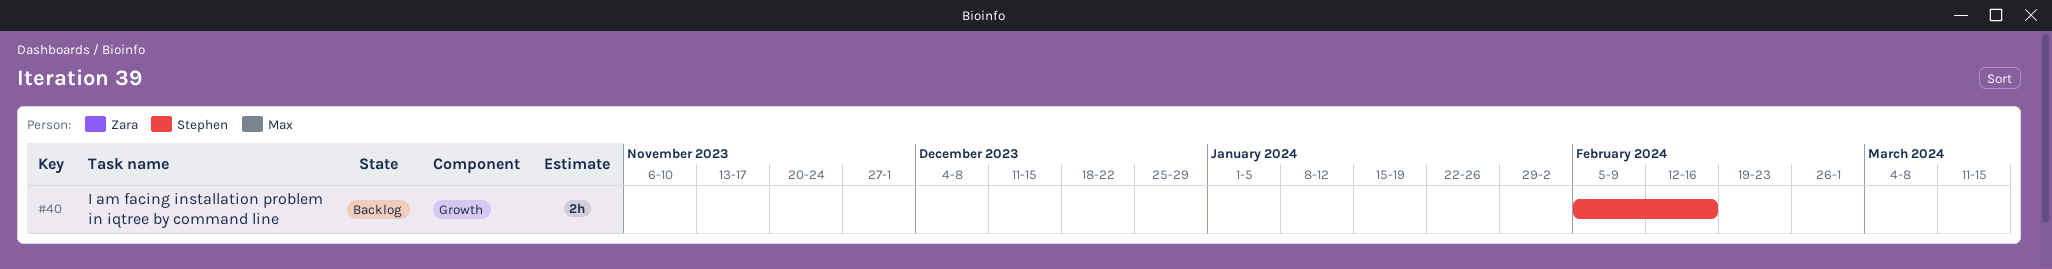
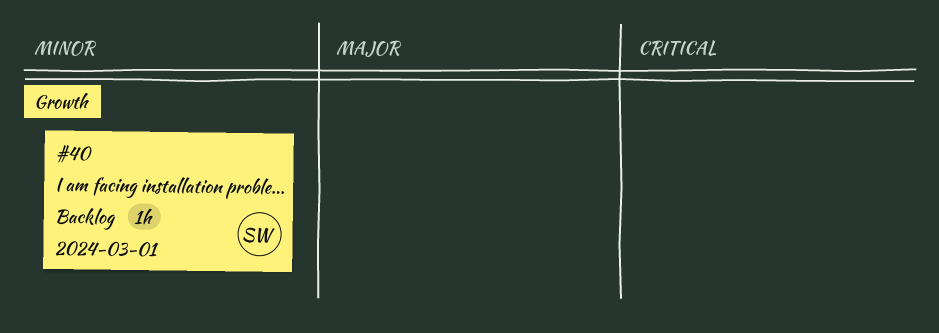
#40, estimate: 2h -> 1h
#40, due: Feb 16 -> Mar 1

